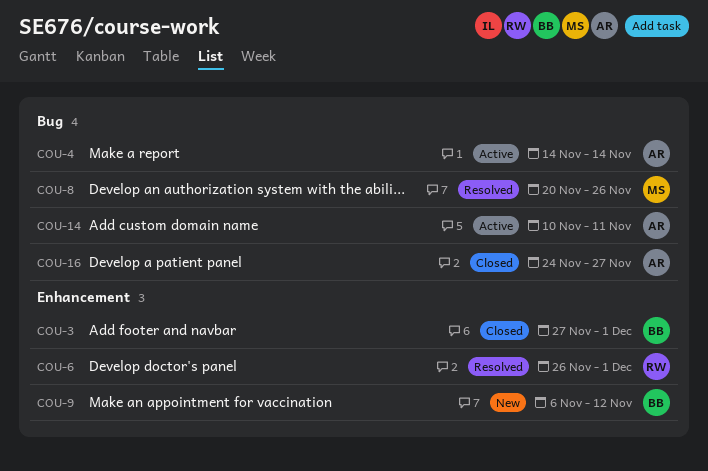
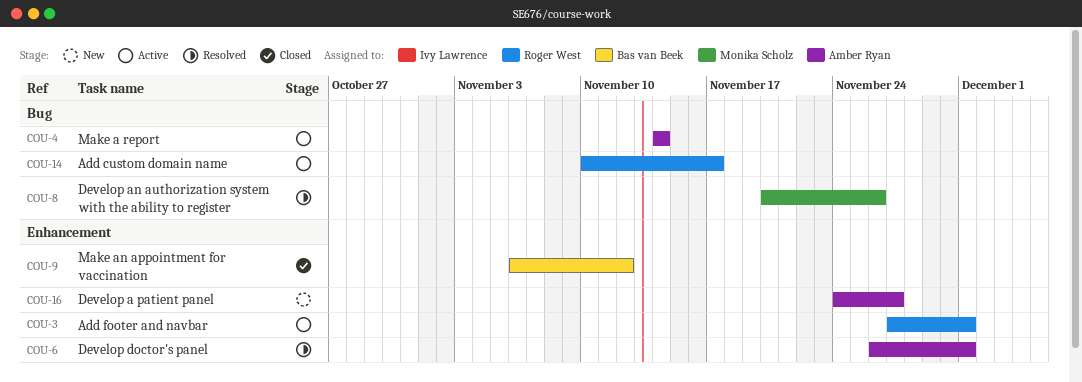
COU-3, status: Closed -> Active
COU-3, owner: Bas van Beek -> Roger West
COU-6, owner: Roger West -> Amber Ryan
COU-9, status: New -> Closed
COU-14, owner: Amber Ryan -> Roger West
COU-14, due: Nov 11 -> Nov 17
COU-16, status: Closed -> New
COU-16, label: Bug -> Enhancement

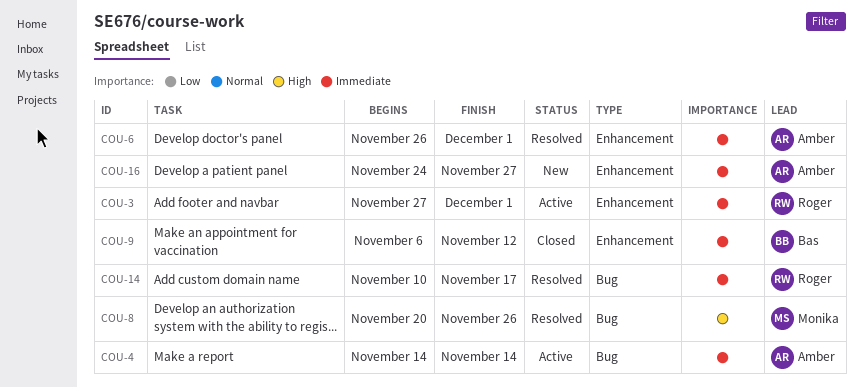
COU-14, status: Active -> Resolved

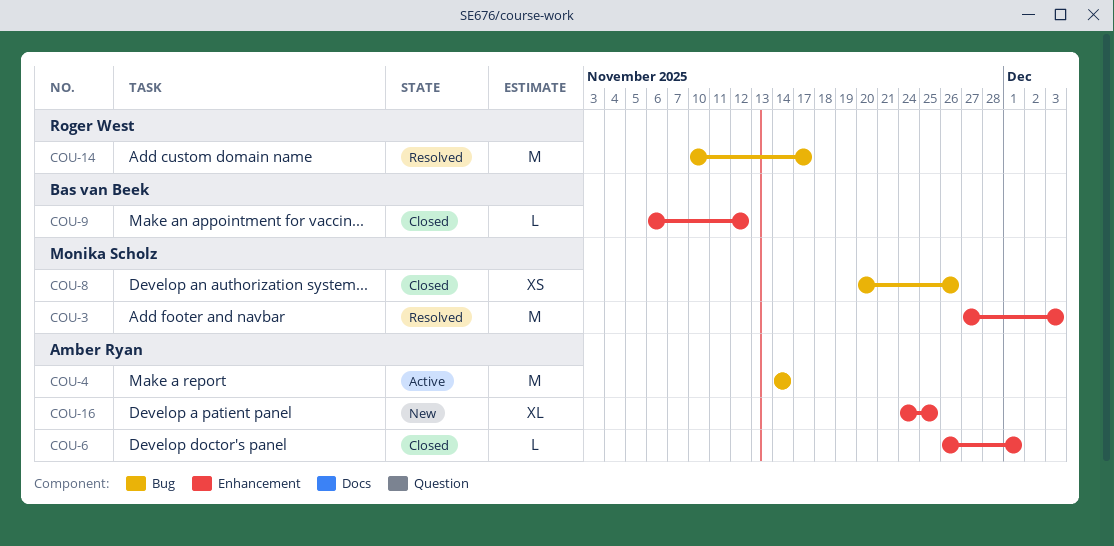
COU-3, status: Active -> Resolved
COU-3, owner: Roger West -> Monika Scholz
COU-3, due: Dec 1 -> Dec 3
COU-6, status: Resolved -> Closed
COU-8, status: Resolved -> Closed
COU-16, due: Nov 27 -> Nov 25

